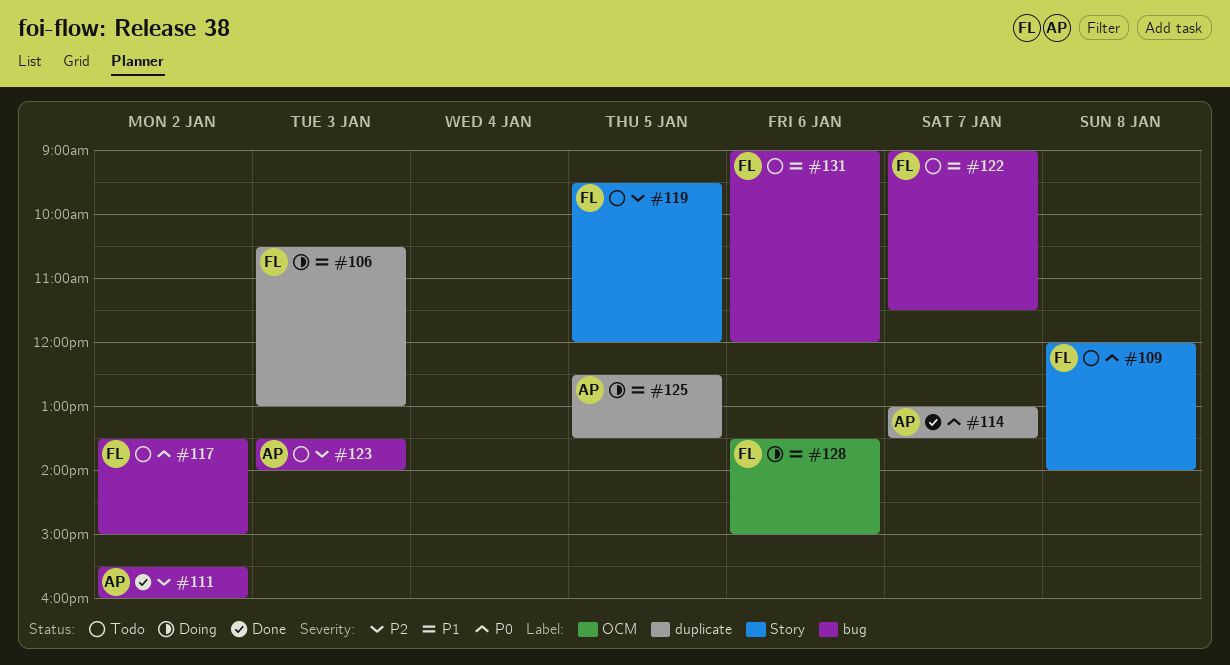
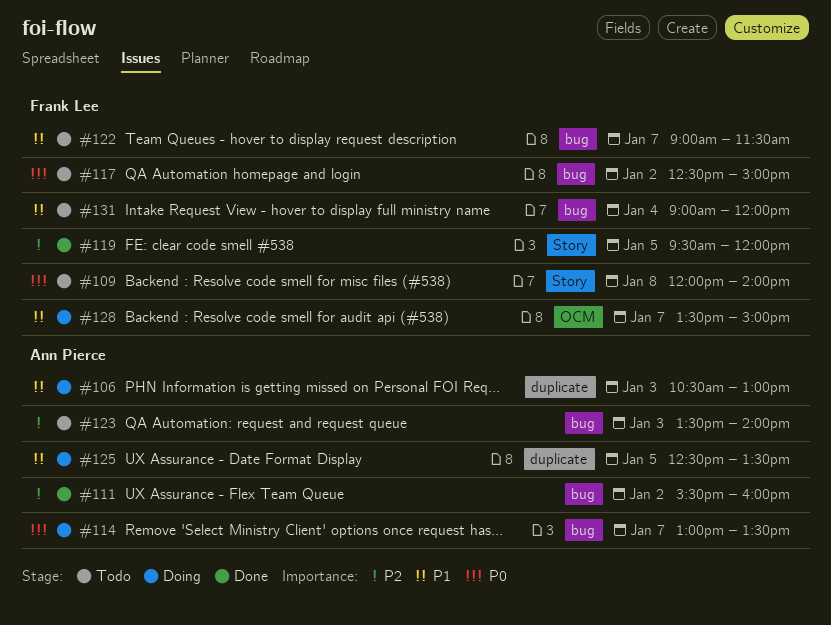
#106, owner: Frank Lee -> Ann Pierce
#114, status: Done -> Doing
#114, label: duplicate -> bug
#117, begins: 13:30 -> 12:30
#119, status: Todo -> Done
#128, day: Jan 6 -> Jan 7
#131, day: Jan 6 -> Jan 4

